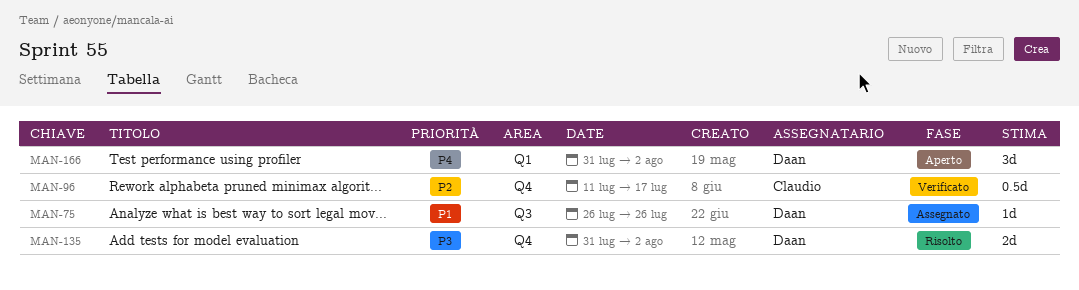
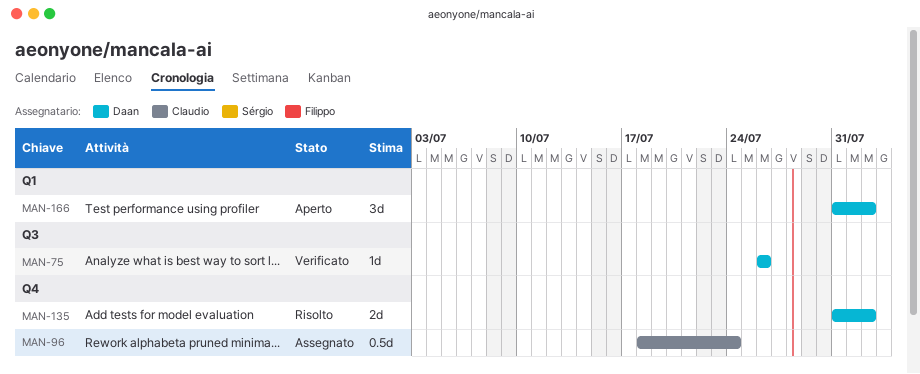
MAN-75, status: Assegnato -> Verificato
MAN-96, status: Verificato -> Assegnato
MAN-96, start: Jul 11 -> Jul 18
MAN-96, due: Jul 17 -> Jul 24

